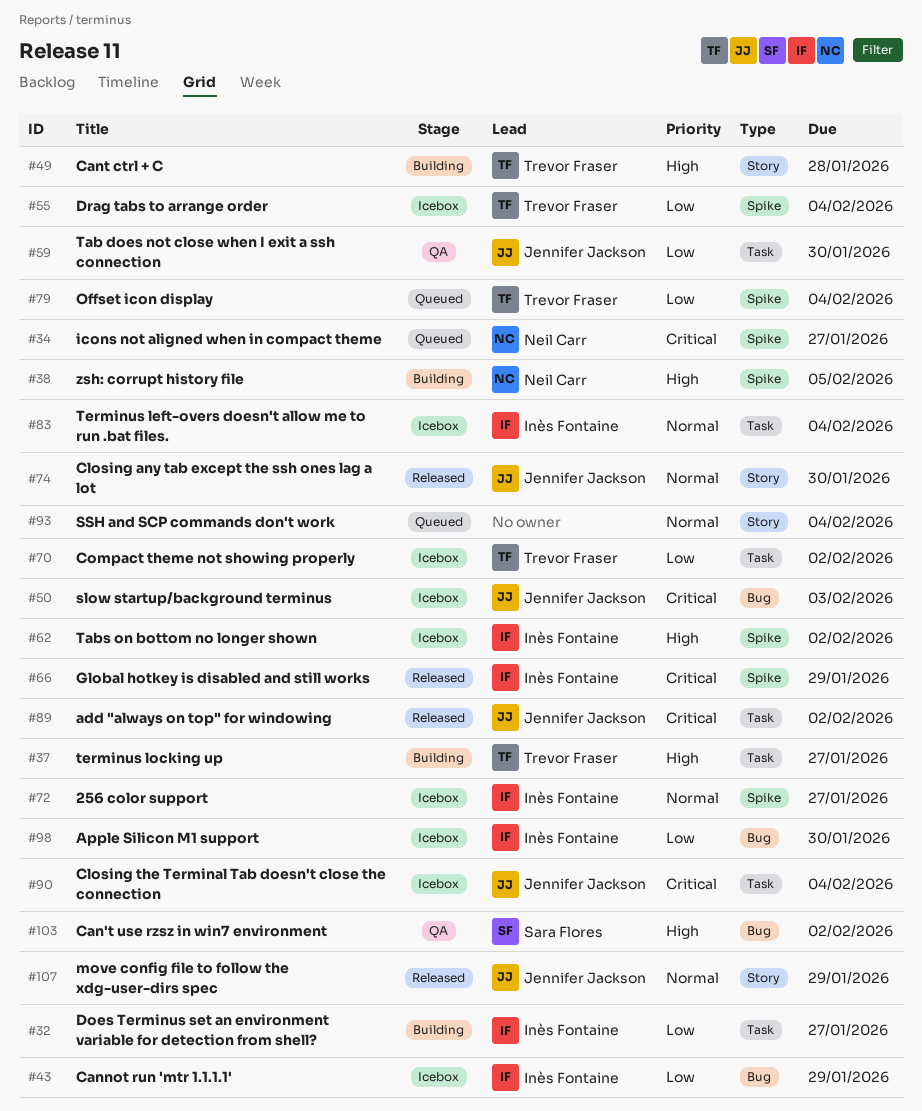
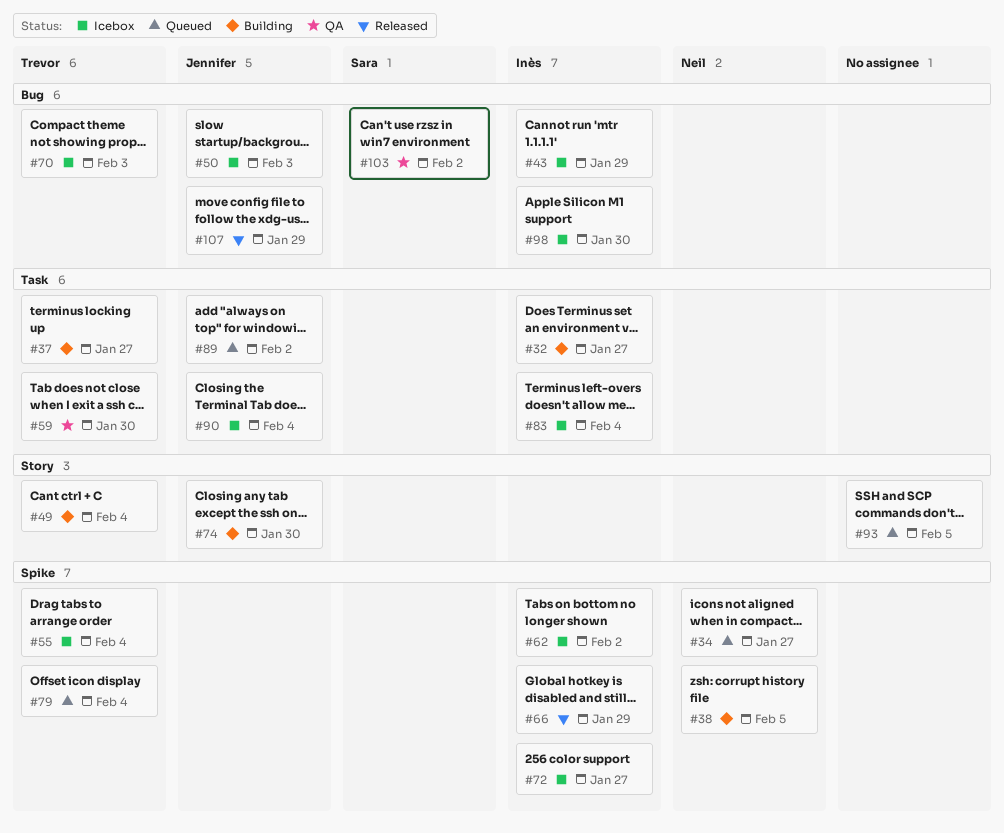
#49, due: Jan 28 -> Feb 4
#59, owner: Jennifer Jackson -> Trevor Fraser
#70, label: Task -> Bug
#70, due: Feb 2 -> Feb 3
#74, status: Released -> Building
#89, status: Released -> Queued
#93, due: Feb 4 -> Feb 5
#107, label: Story -> Bug

